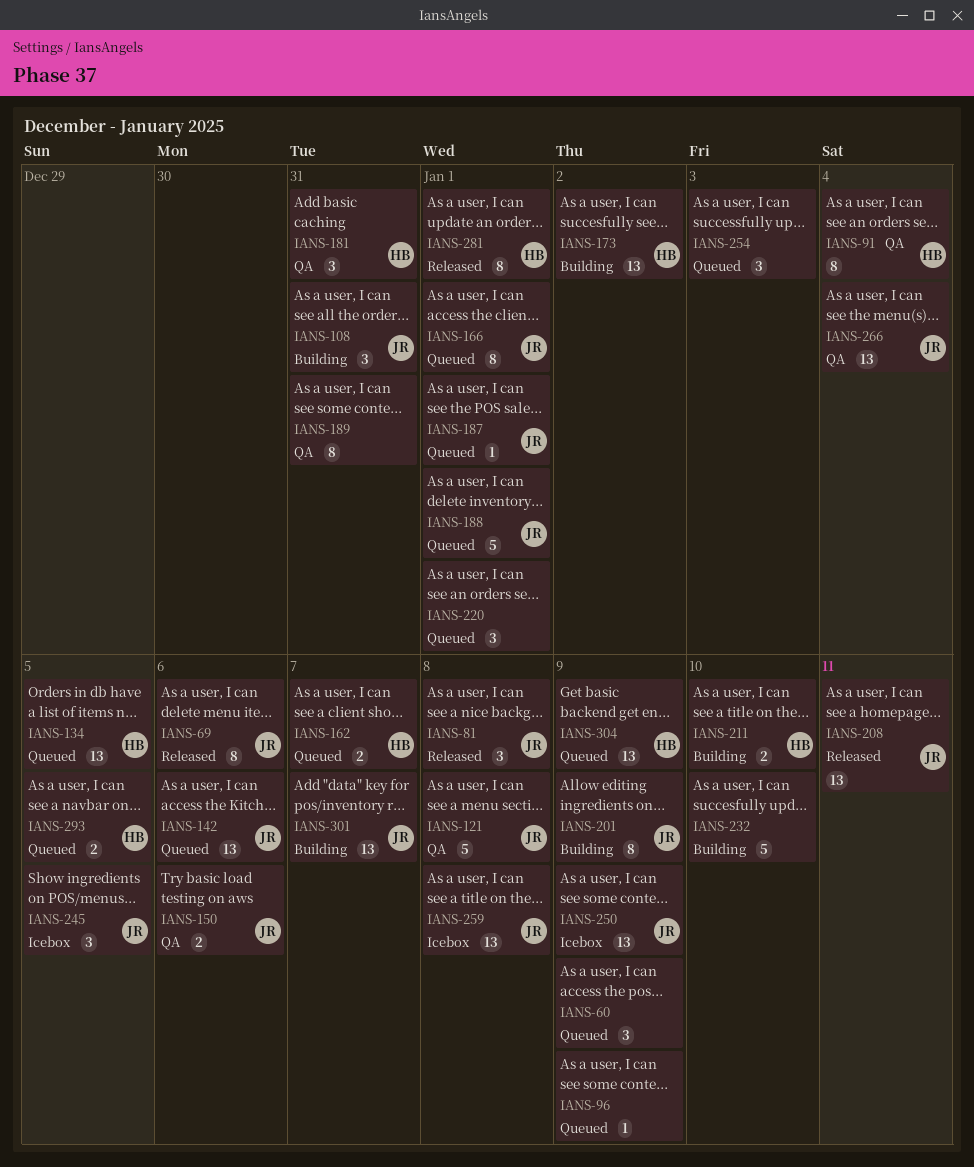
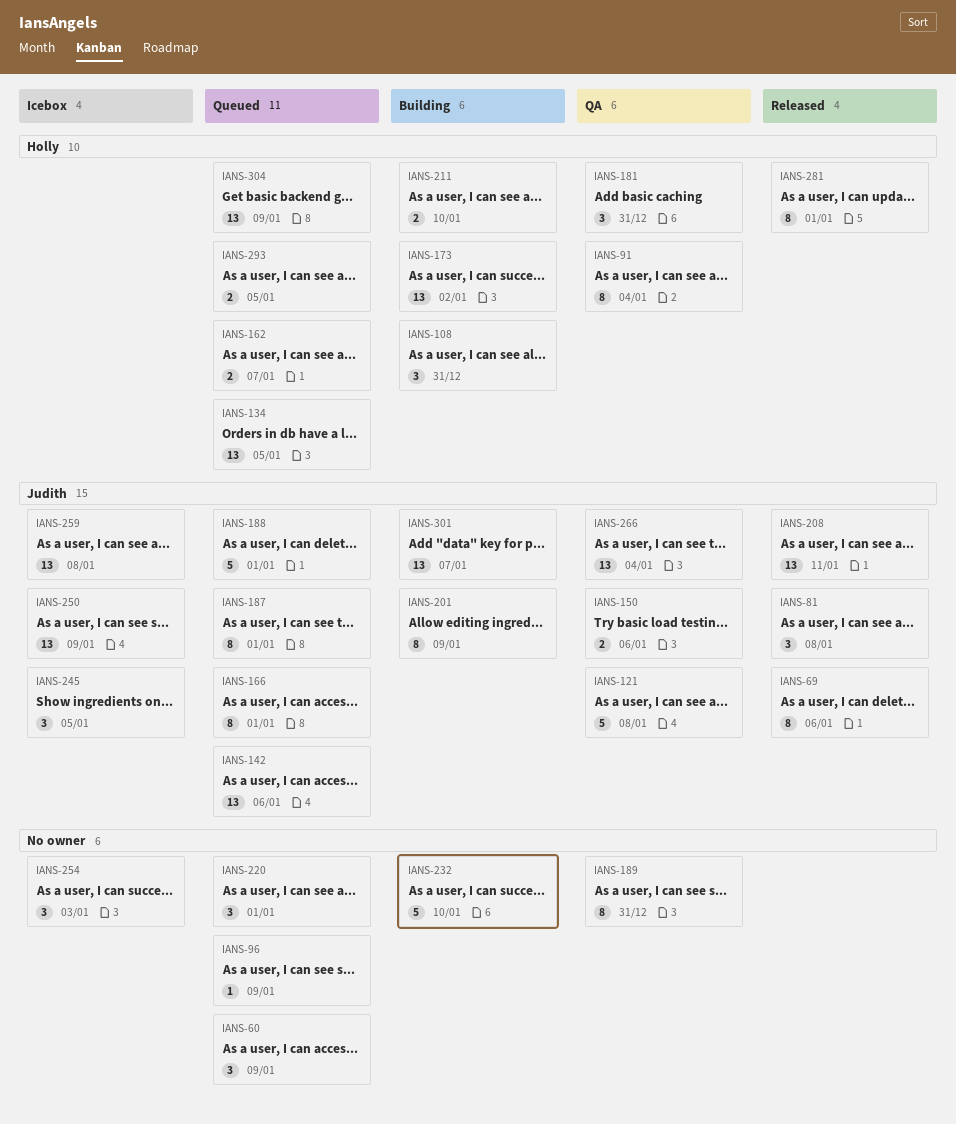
IANS-108, owner: Judith -> Holly
IANS-187, estimate: 1 -> 8
IANS-254, status: Queued -> Icebox

